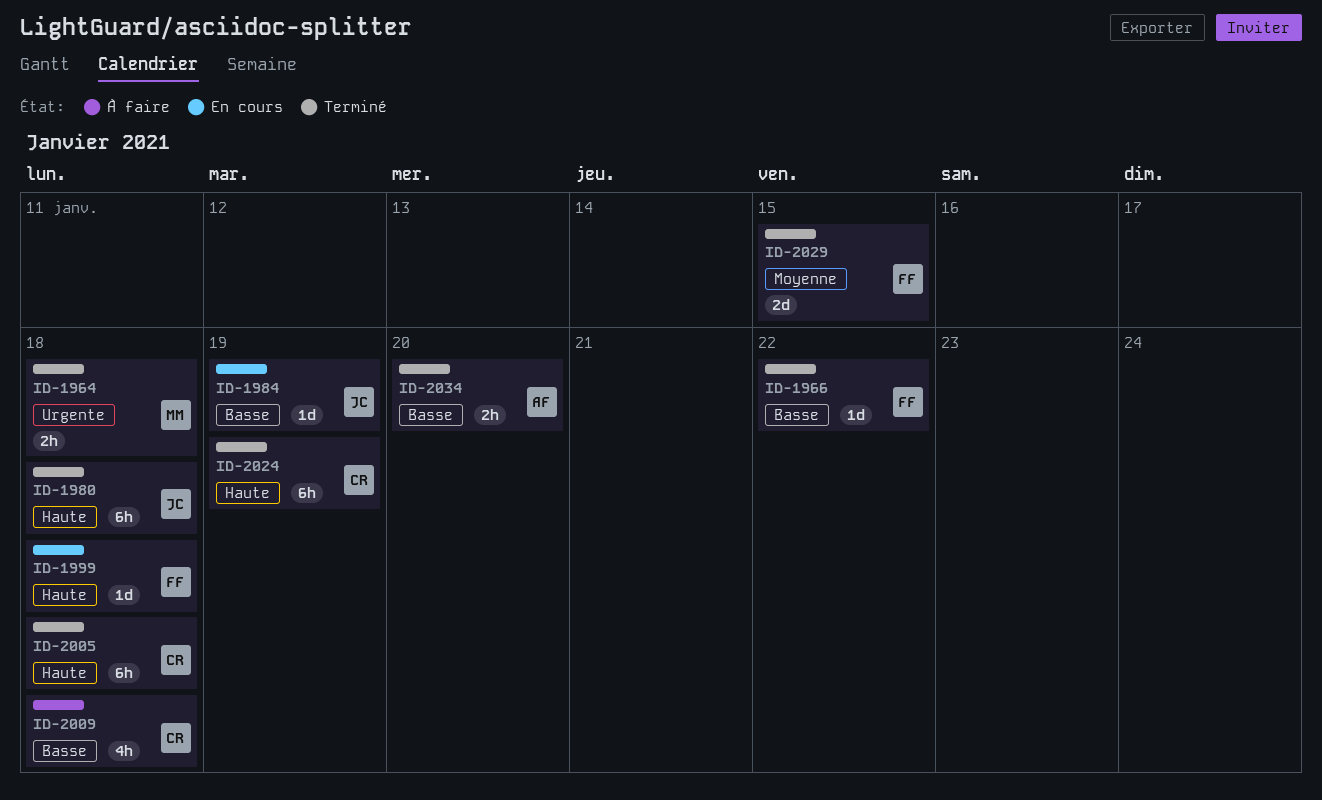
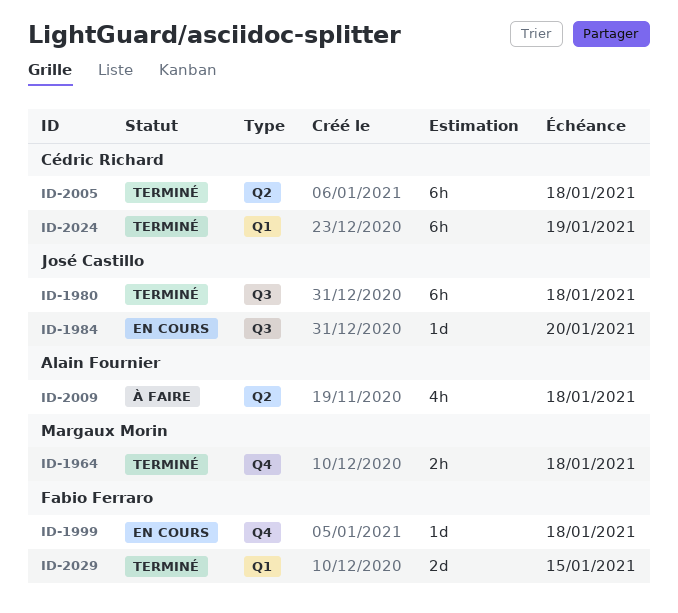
ID-1966: present -> none
ID-1984, due: Jan 19 -> Jan 20
ID-2009, owner: Cédric Richard -> Alain Fournier
ID-2034: present -> none

